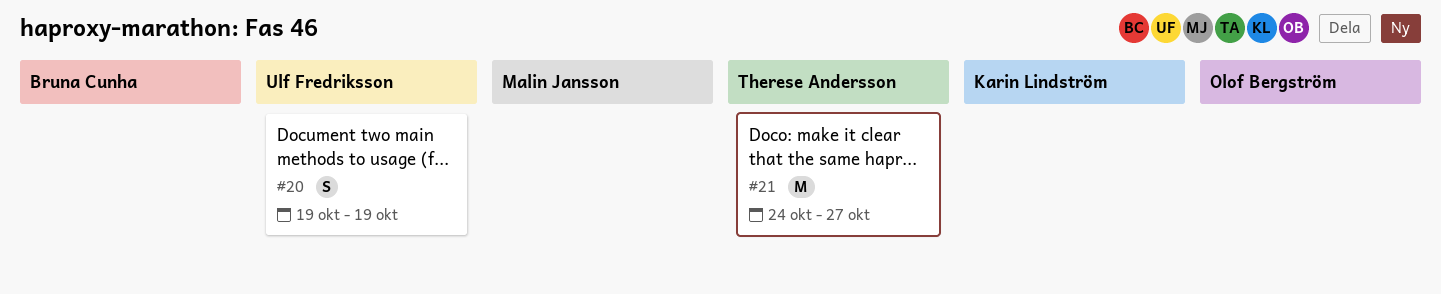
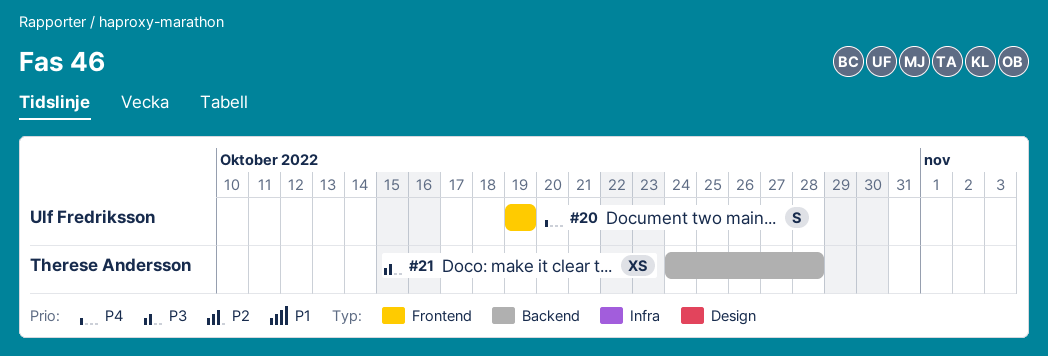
#21, estimate: M -> XS
#21, due: Oct 27 -> Oct 28

